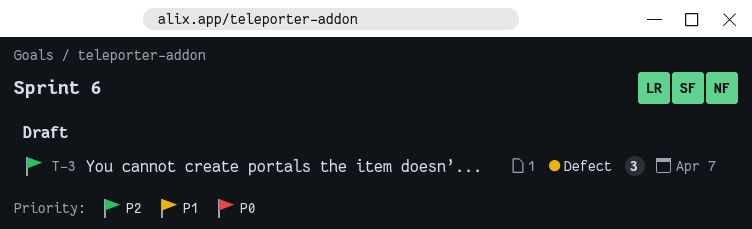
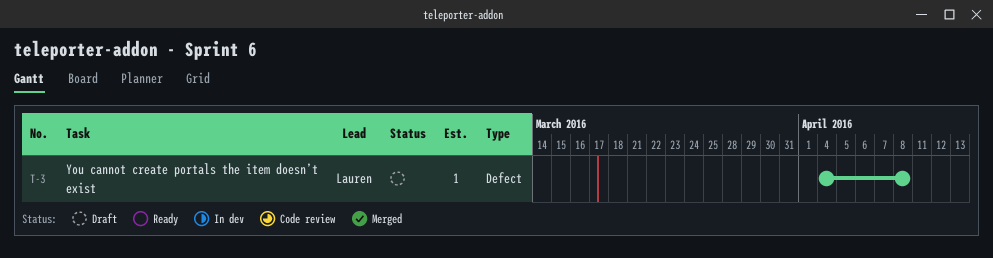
T-3, estimate: 3 -> 1
T-3, due: Apr 7 -> Apr 8

